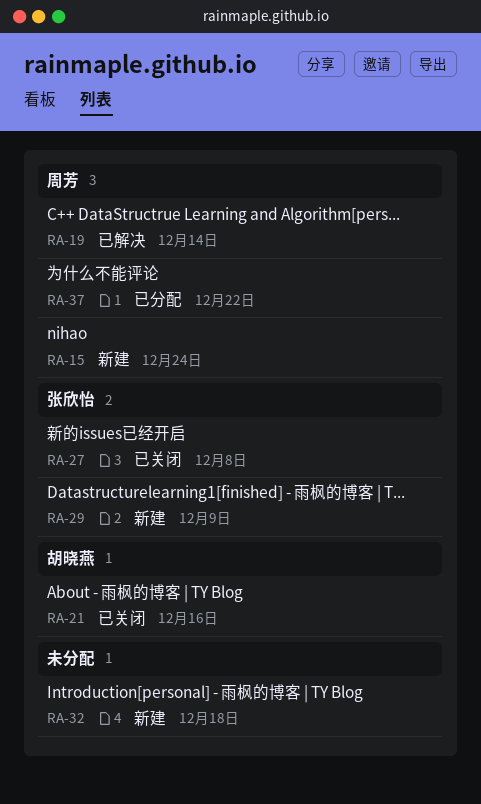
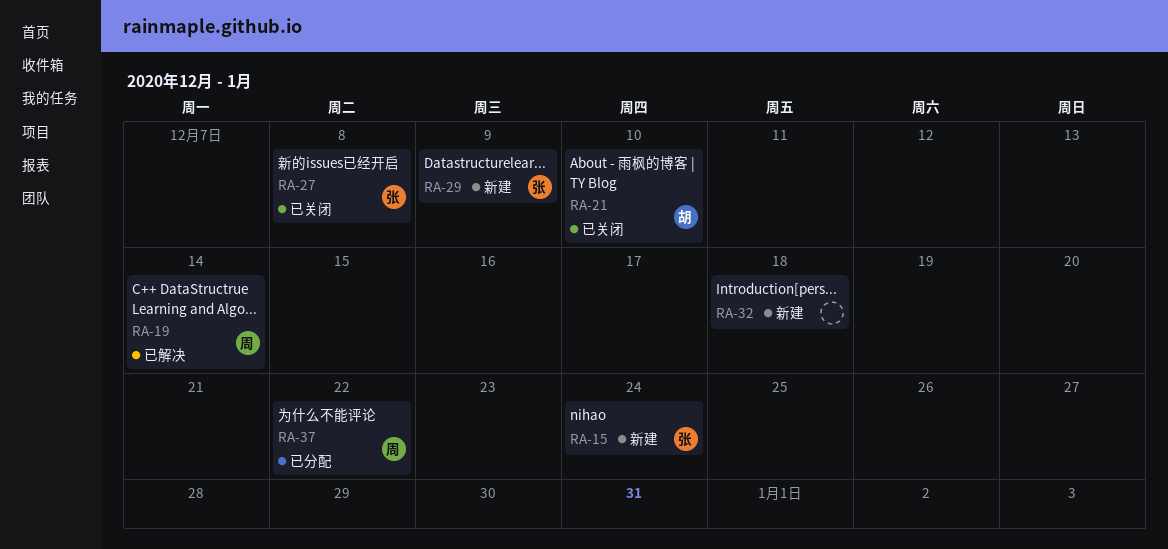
RA-15, owner: 周芳 -> 张欣怡
RA-21, due: Dec 16 -> Dec 10

